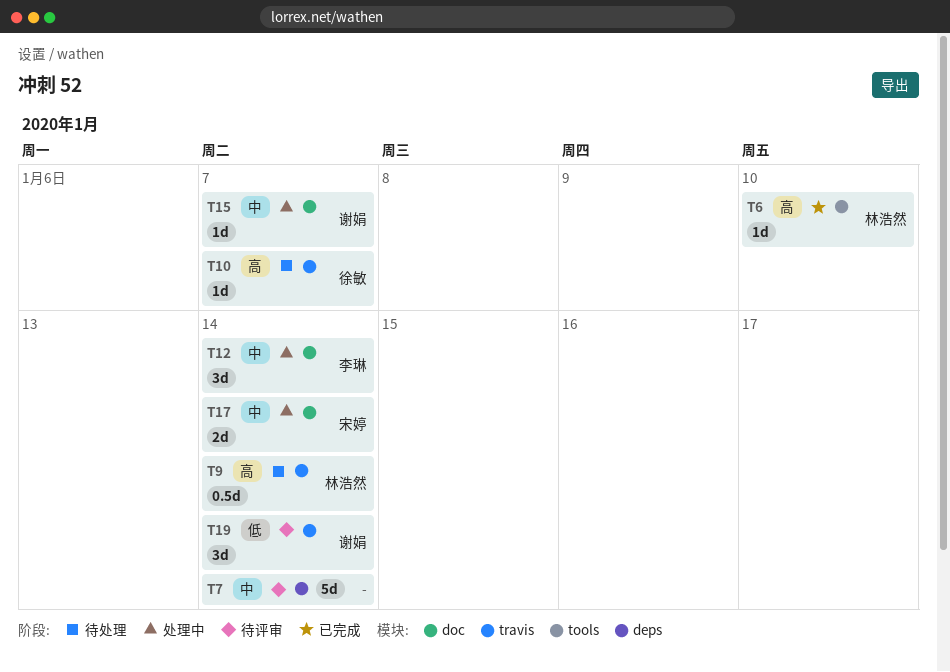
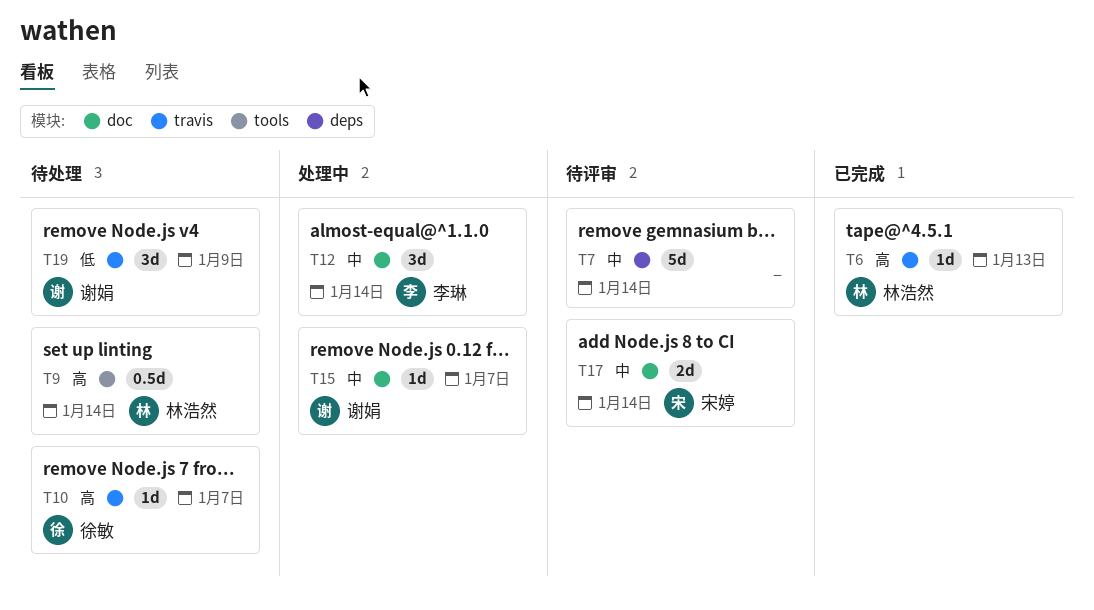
T6, label: tools -> travis
T6, due: Jan 10 -> Jan 13
T9, label: travis -> tools
T17, status: 处理中 -> 待评审
T19, status: 待评审 -> 待处理
T19, due: Jan 14 -> Jan 9

